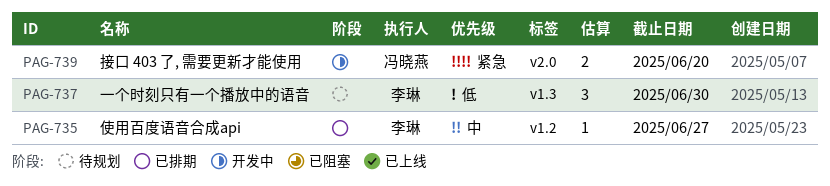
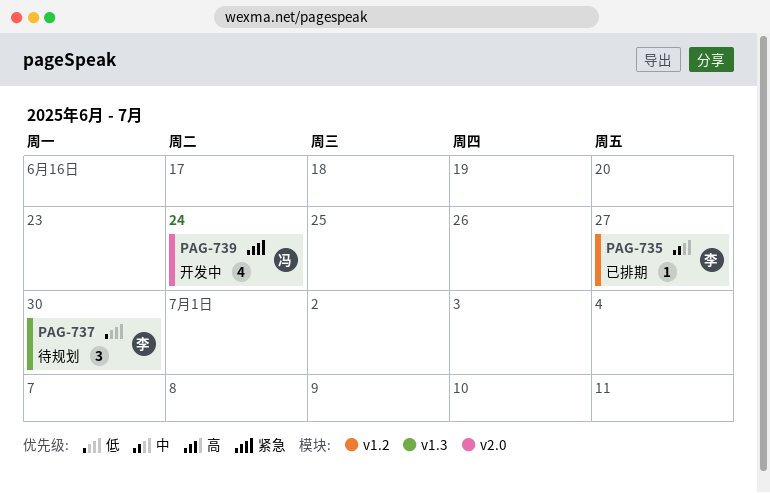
PAG-739, estimate: 2 -> 4
PAG-739, due: Jun 20 -> Jun 24

